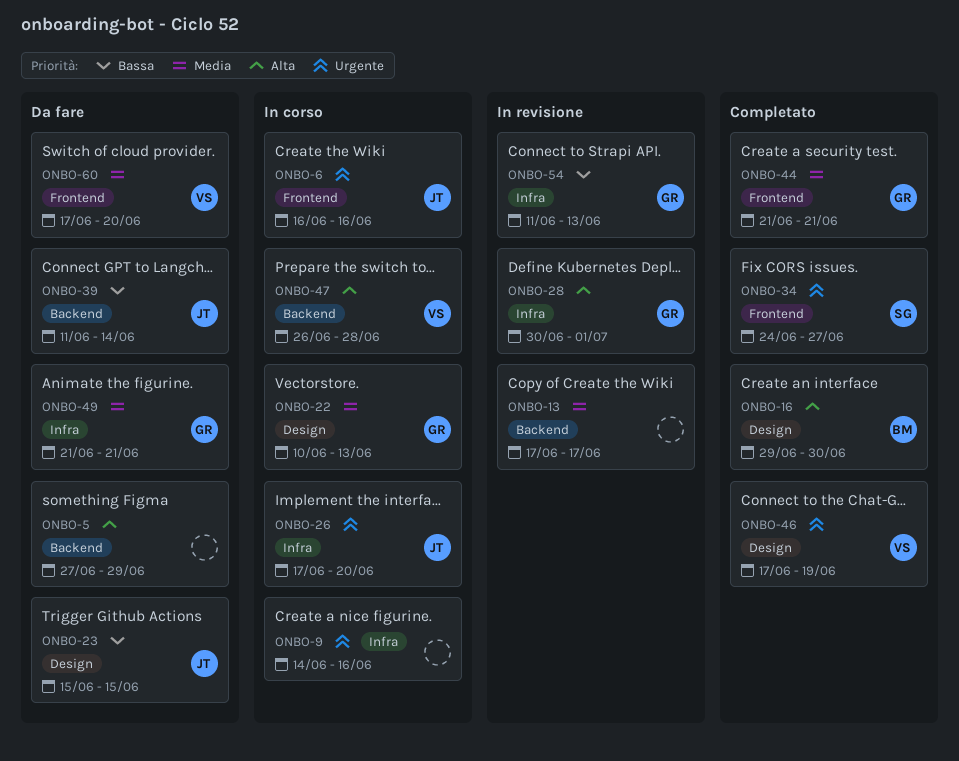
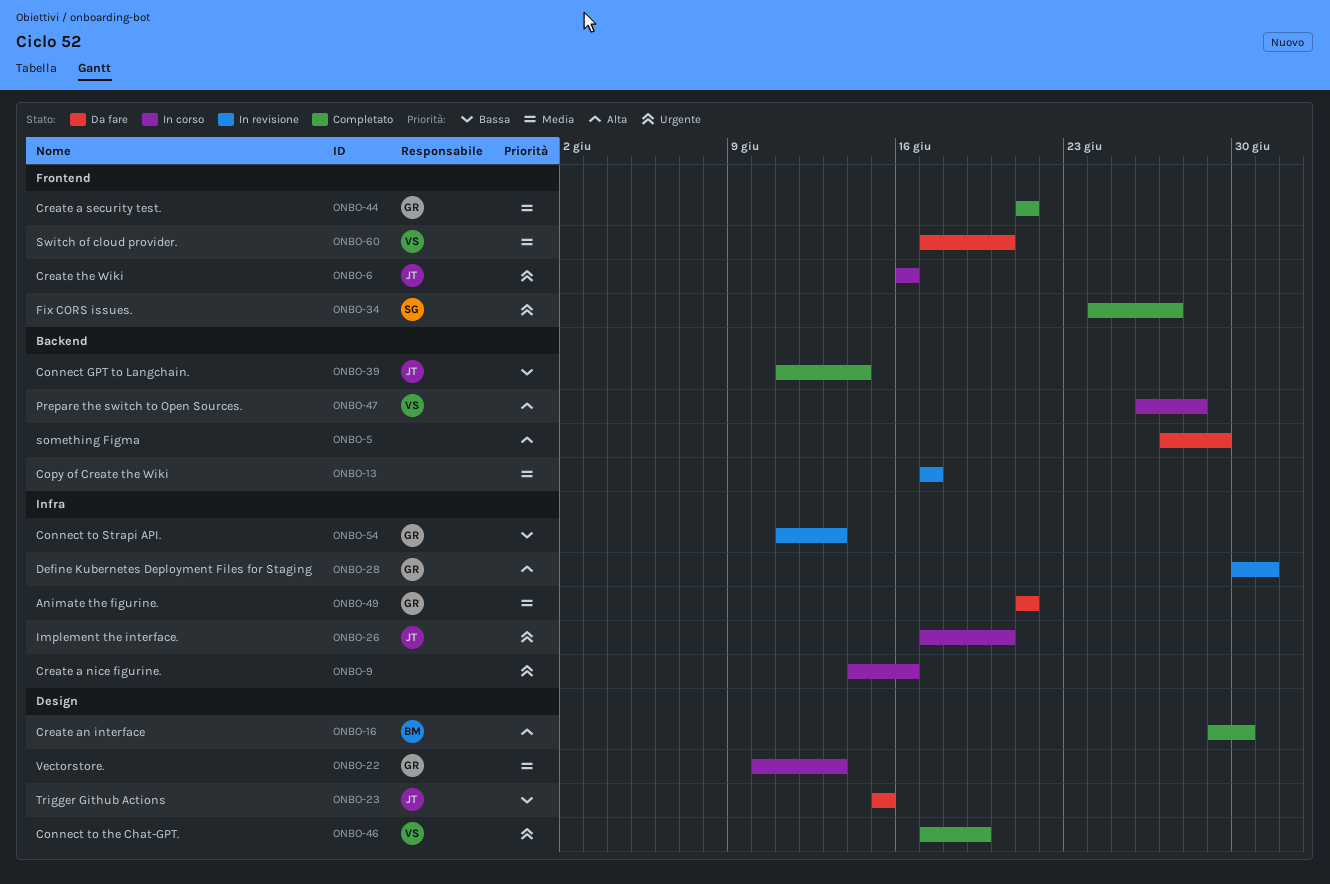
ONBO-39, status: Da fare -> Completato

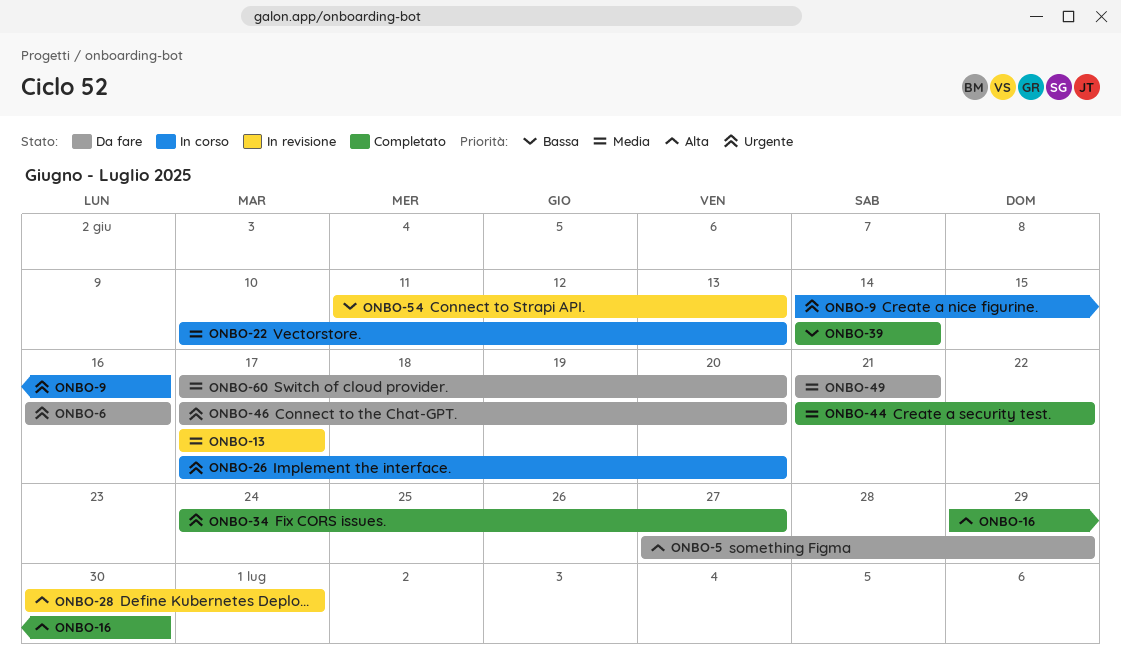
ONBO-6, status: In corso -> Da fare
ONBO-23: present -> none
ONBO-39, start: Jun 11 -> Jun 14
ONBO-44, due: Jun 21 -> Jun 22
ONBO-46, status: Completato -> Da fare
ONBO-46, due: Jun 19 -> Jun 20
ONBO-47: present -> none

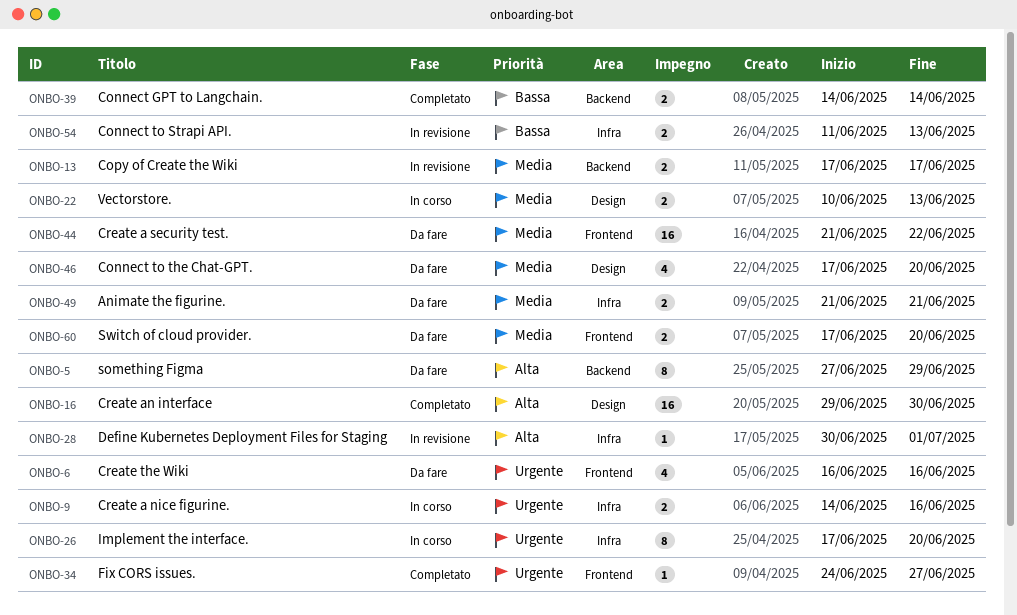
ONBO-44, status: Completato -> Da fare
ONBO-46, priority: Urgente -> Media

